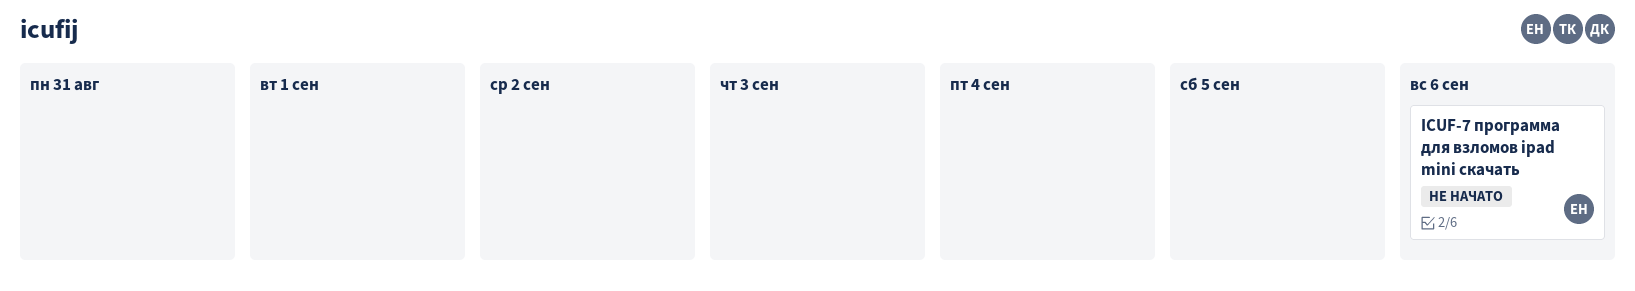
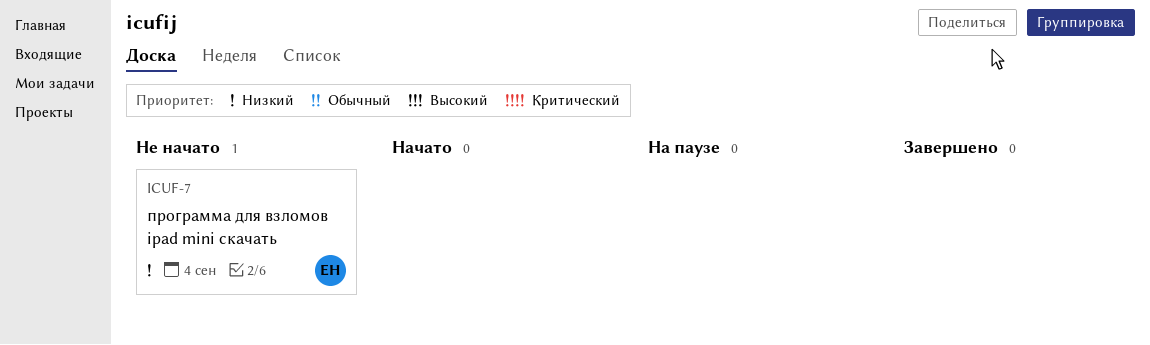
ICUF-7, due: Sep 6 -> Sep 4

